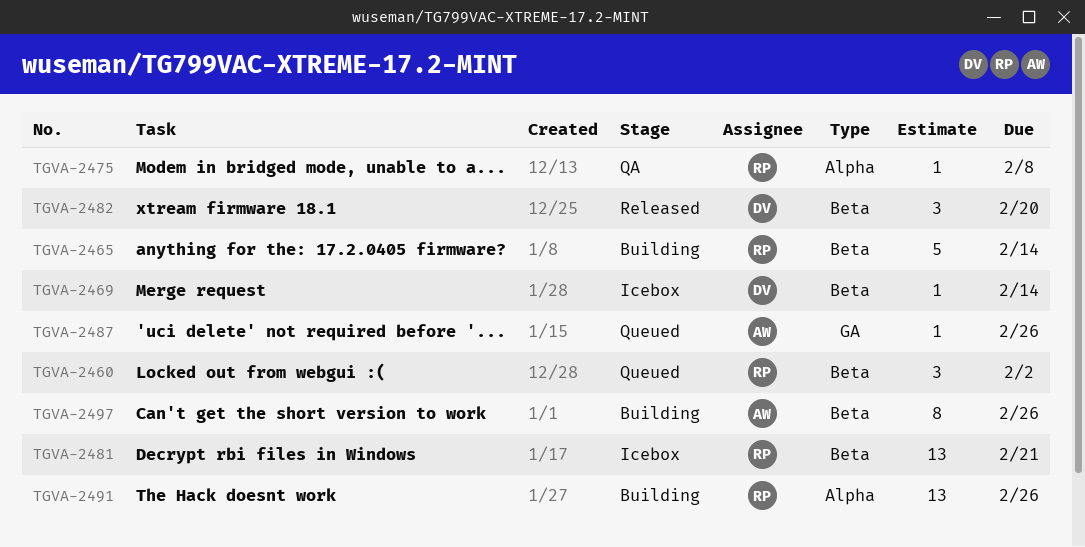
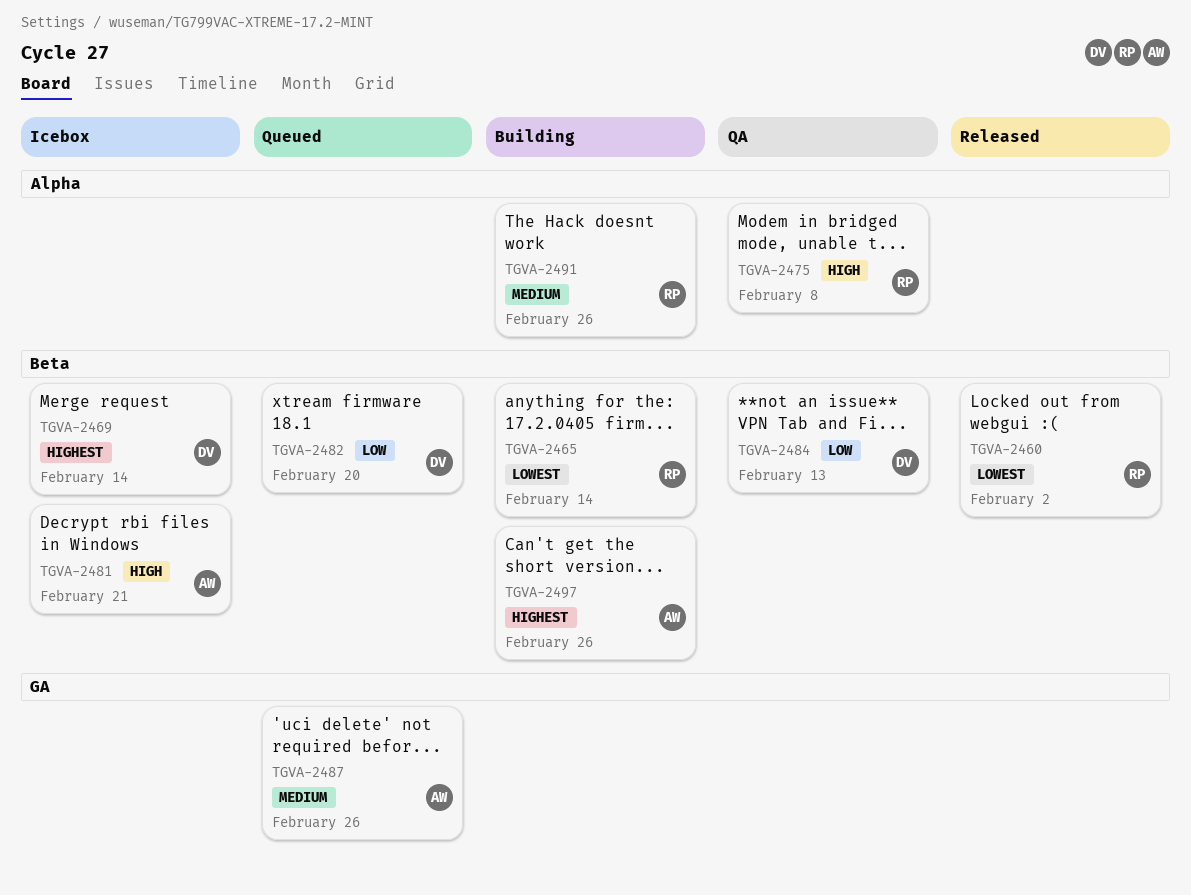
TGVA-2460, status: Queued -> Released
TGVA-2481, owner: RP -> AW
TGVA-2482, status: Released -> Queued
TGVA-2484: none -> present

